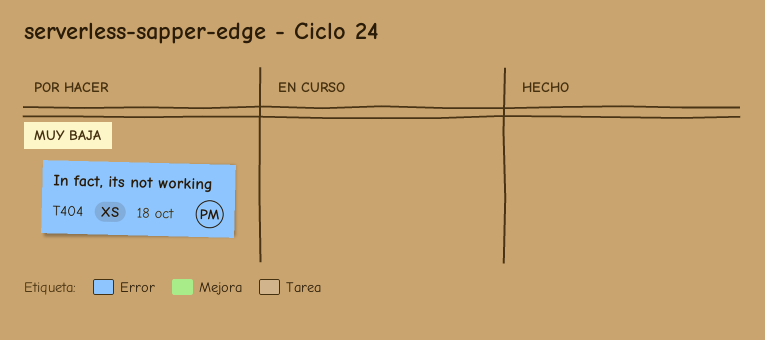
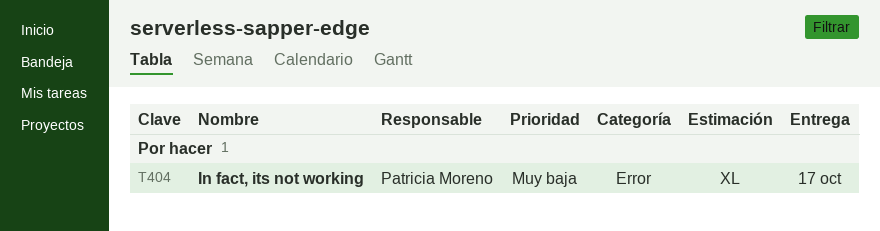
T404, estimate: XS -> XL
T404, due: Oct 18 -> Oct 17

